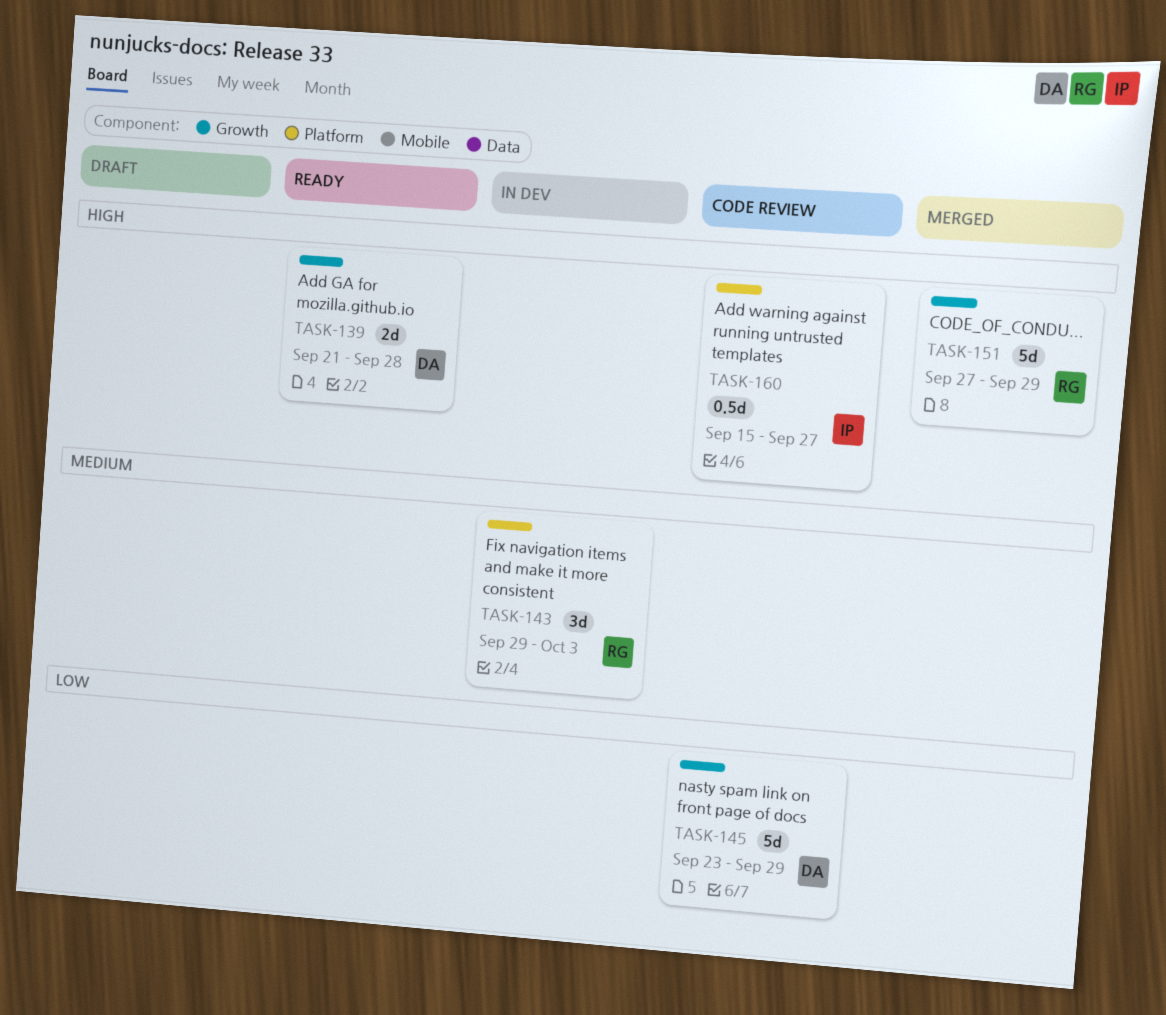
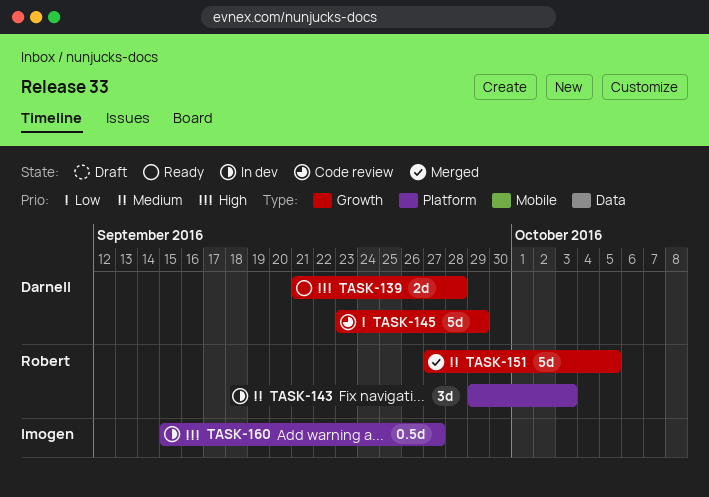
TASK-151, priority: High -> Medium
TASK-151, due: Sep 29 -> Oct 5
TASK-160, status: Code review -> In dev

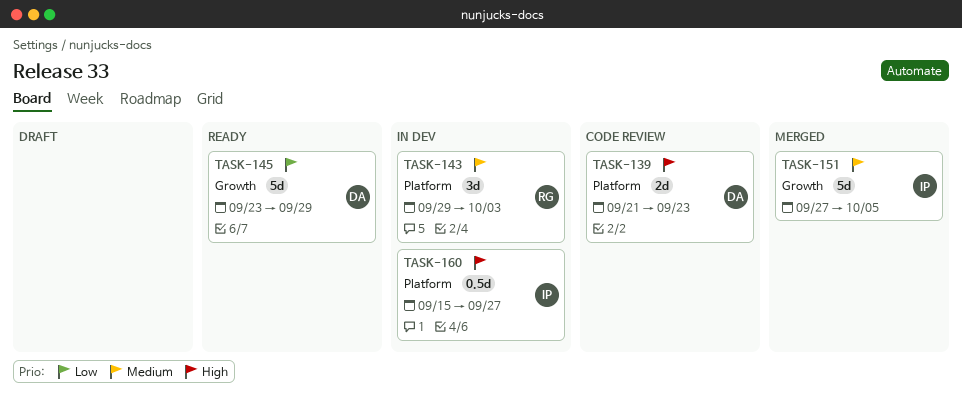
TASK-139, status: Ready -> Code review
TASK-139, label: Growth -> Platform
TASK-139, due: Sep 28 -> Sep 23
TASK-145, status: Code review -> Ready
TASK-151, owner: Robert -> Imogen

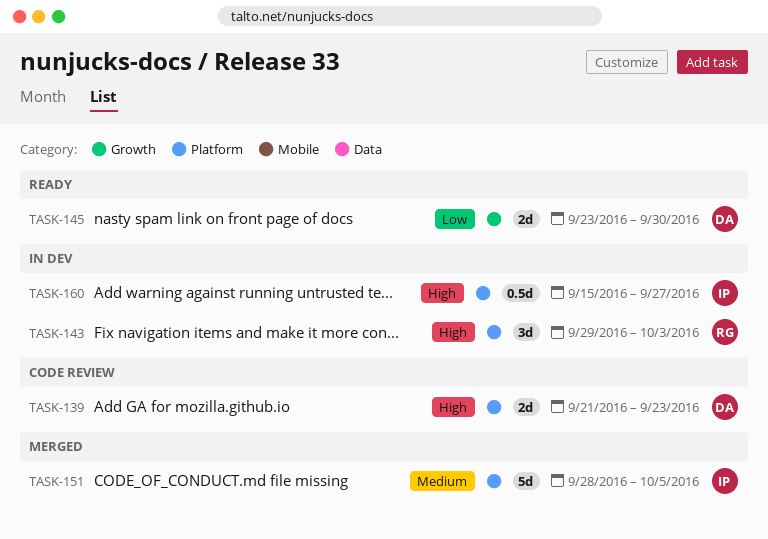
TASK-143, priority: Medium -> High
TASK-145, estimate: 5d -> 2d
TASK-145, due: Sep 29 -> Sep 30
TASK-151, label: Growth -> Platform
TASK-151, start: Sep 27 -> Sep 28

